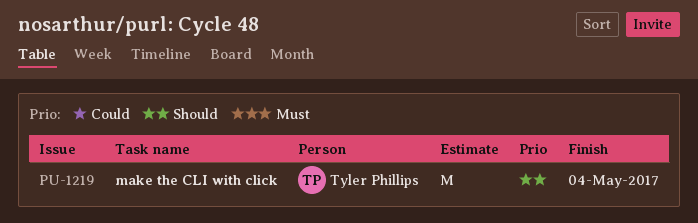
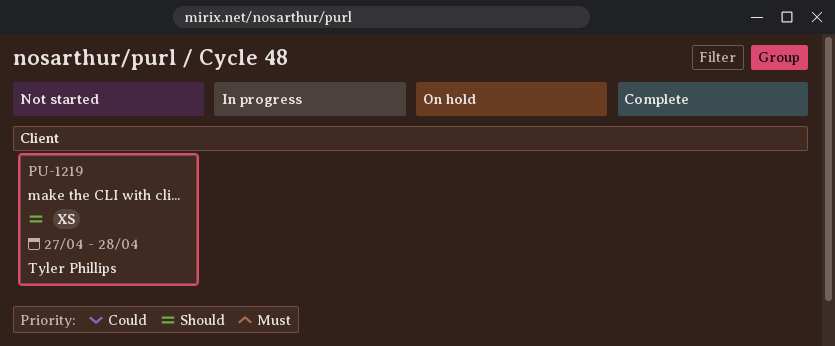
PU-1219, estimate: M -> XS
PU-1219, due: May 4 -> Apr 28

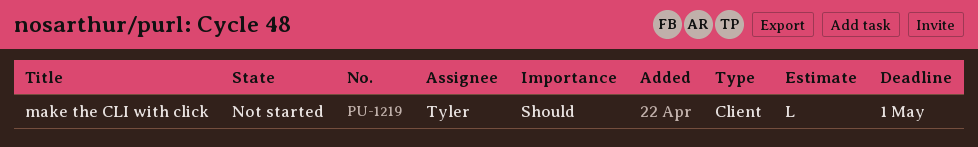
PU-1219, estimate: XS -> L
PU-1219, due: Apr 28 -> May 1

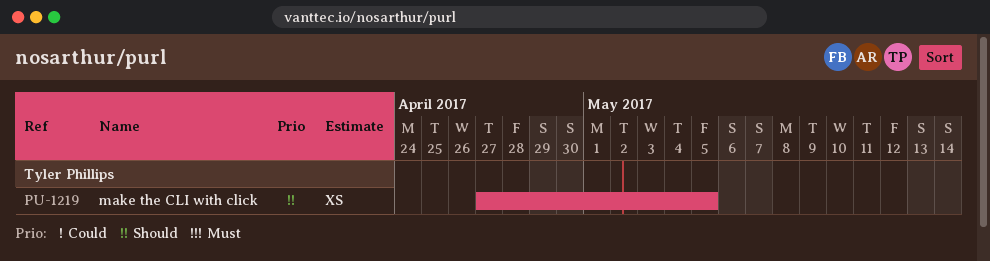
PU-1219, estimate: L -> XS
PU-1219, due: May 1 -> May 5

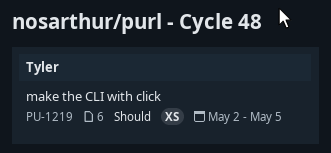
PU-1219, start: Apr 27 -> May 2

